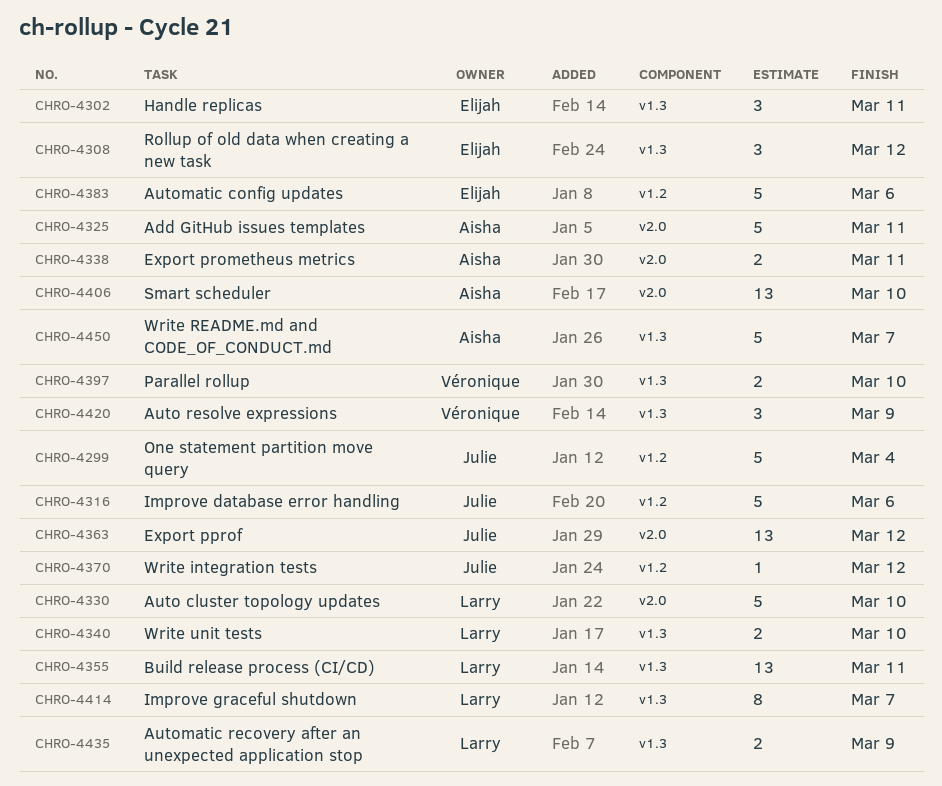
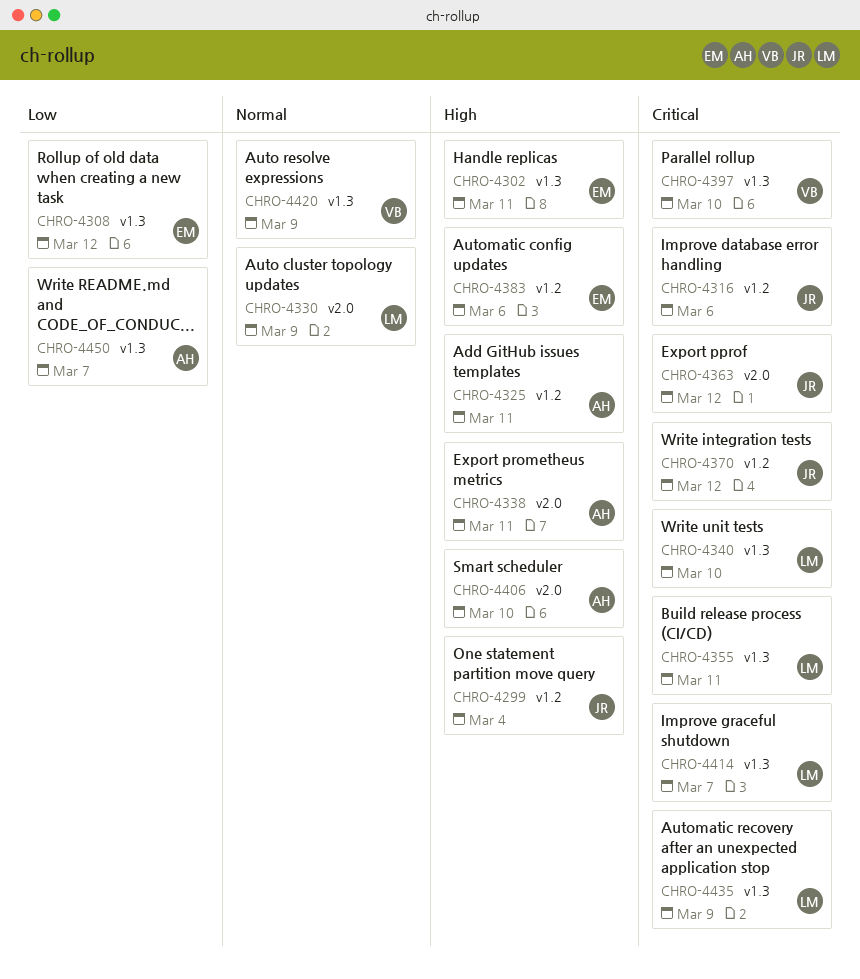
CHRO-4325, label: v2.0 -> v1.2
CHRO-4330, due: Mar 10 -> Mar 9

